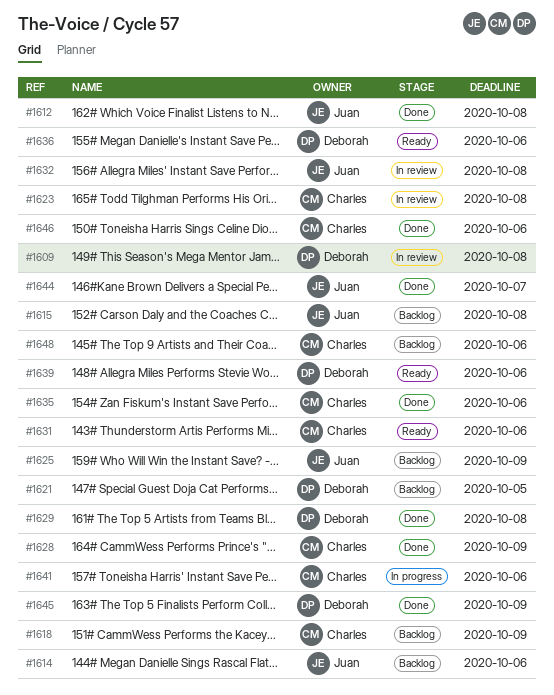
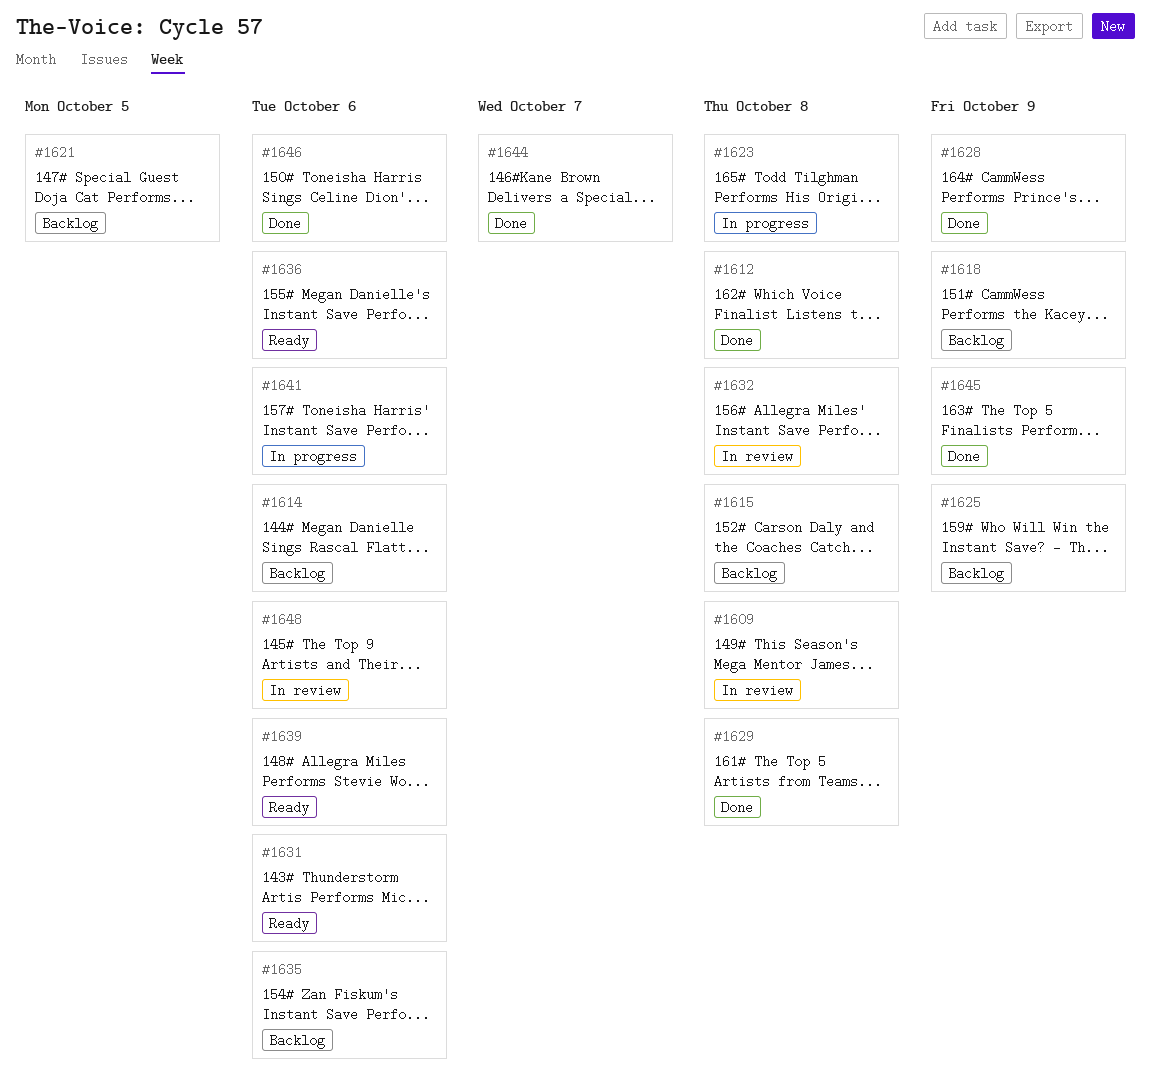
#1623, status: In review -> In progress
#1635, status: Done -> Backlog
#1648, status: Backlog -> In review

